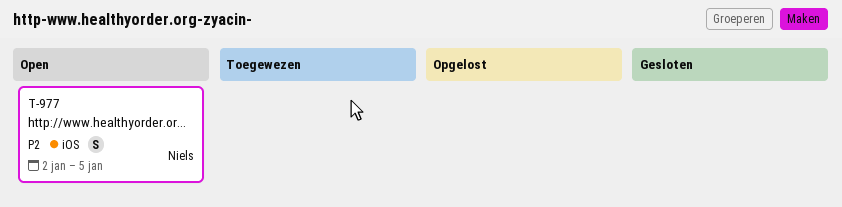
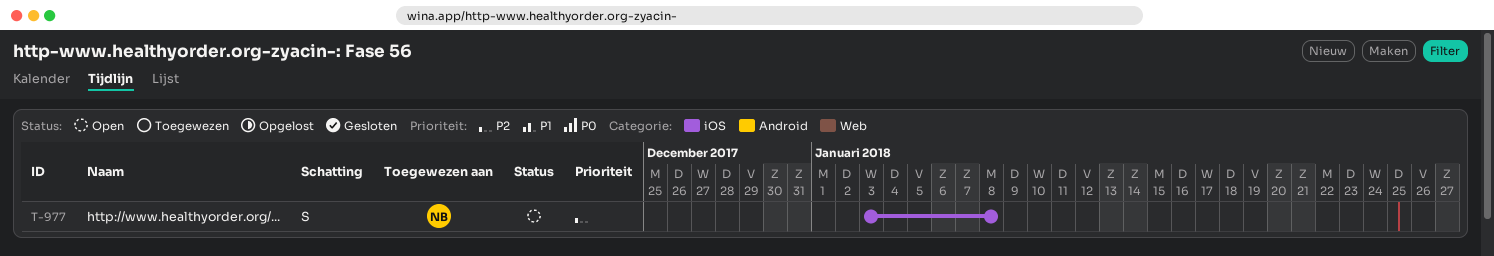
T-977, start: Jan 2 -> Jan 3
T-977, due: Jan 5 -> Jan 8

